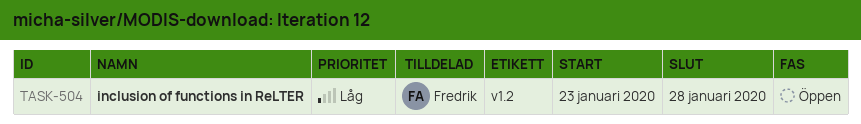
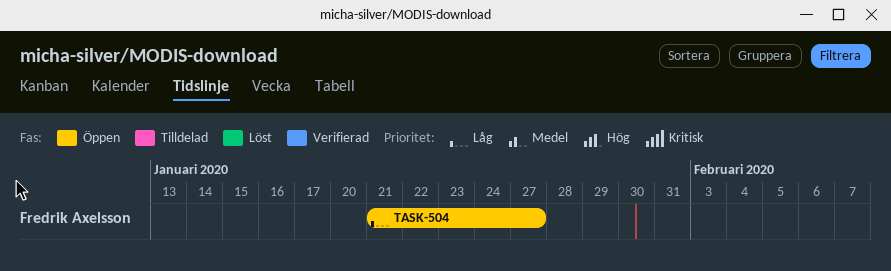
TASK-504, start: Jan 23 -> Jan 21
TASK-504, due: Jan 28 -> Jan 27

